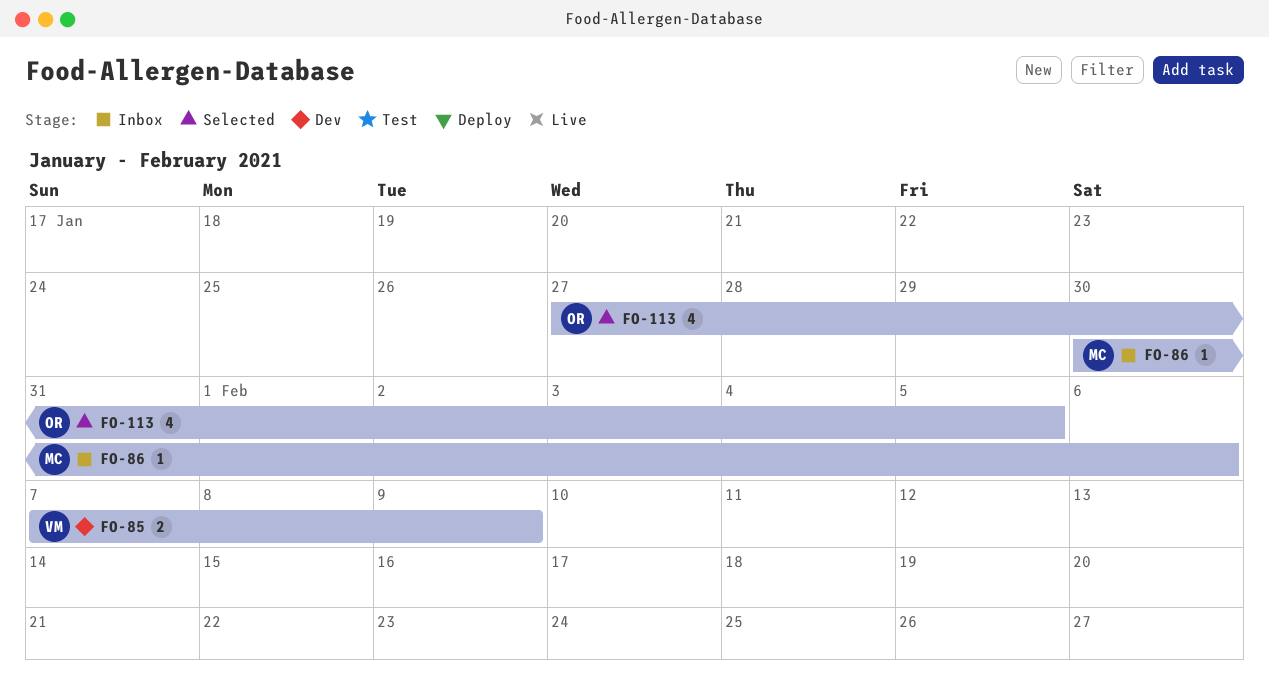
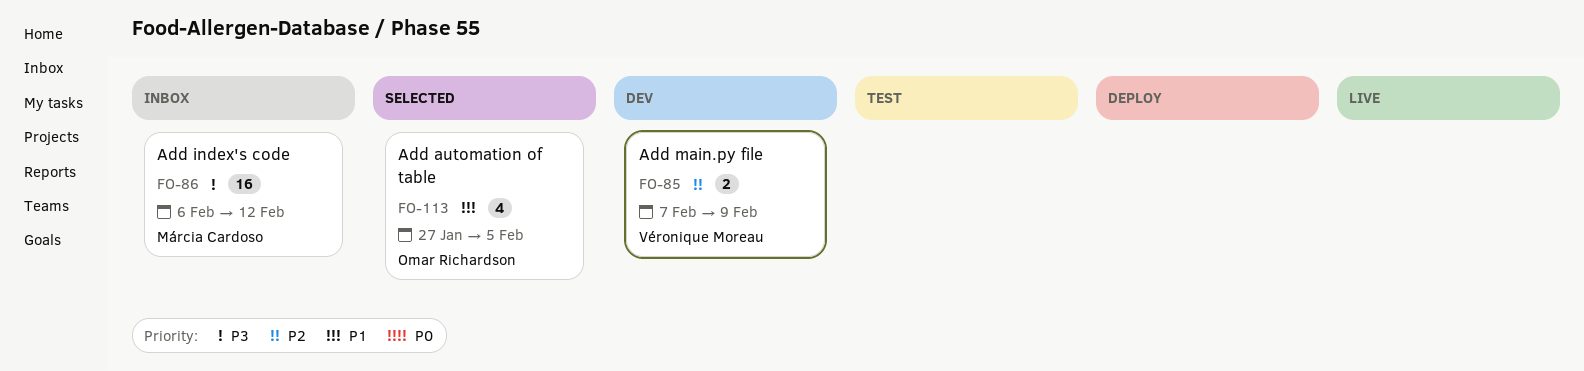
FO-86, estimate: 1 -> 16
FO-86, start: Jan 30 -> Feb 6
FO-86, due: Feb 6 -> Feb 12

